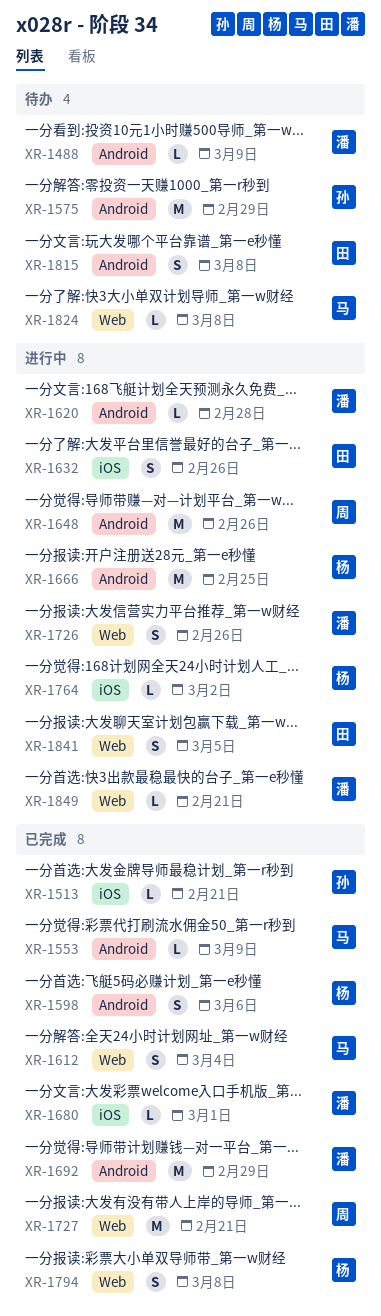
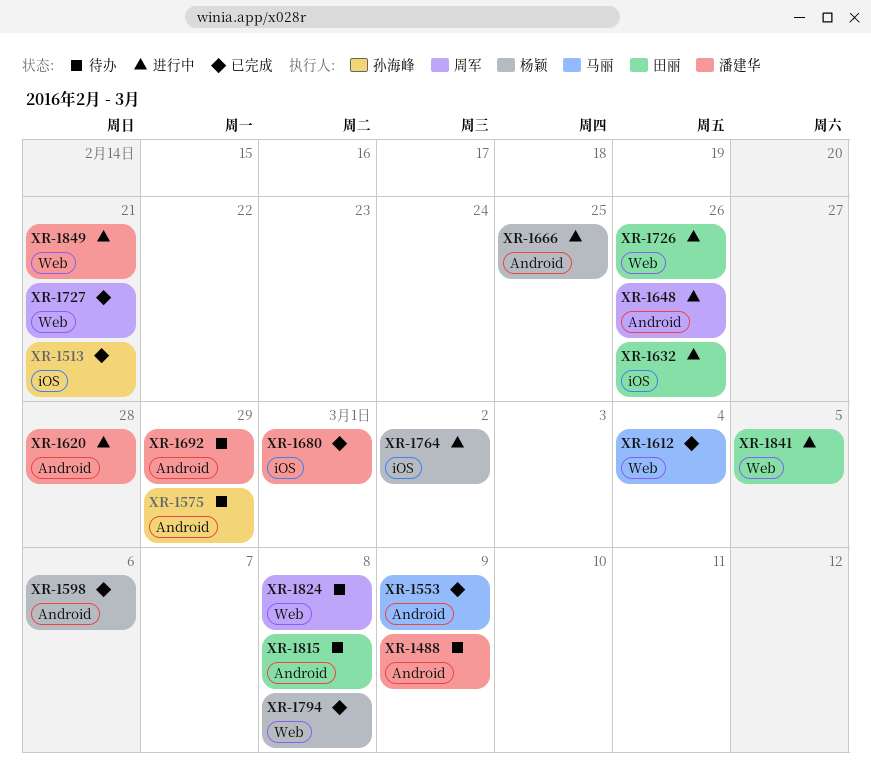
XR-1692, status: 已完成 -> 待办
XR-1726, owner: 潘建华 -> 田丽
XR-1824, owner: 马丽 -> 周军

